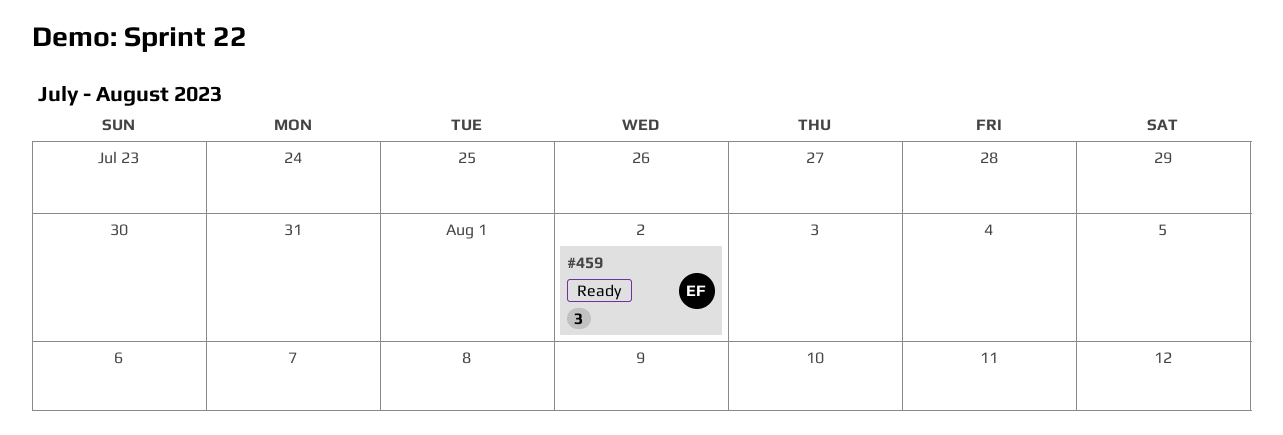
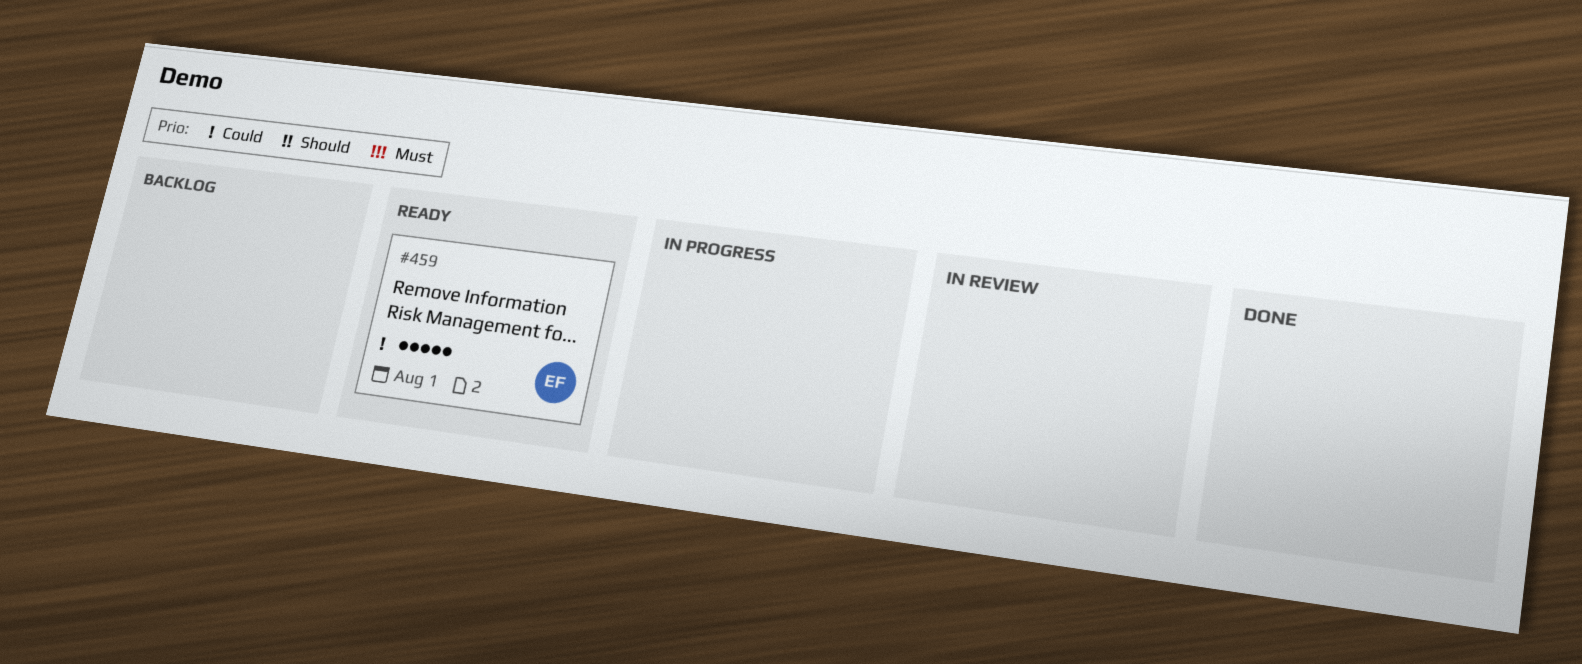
#459, estimate: 3 -> 5
#459, due: Aug 2 -> Aug 1

